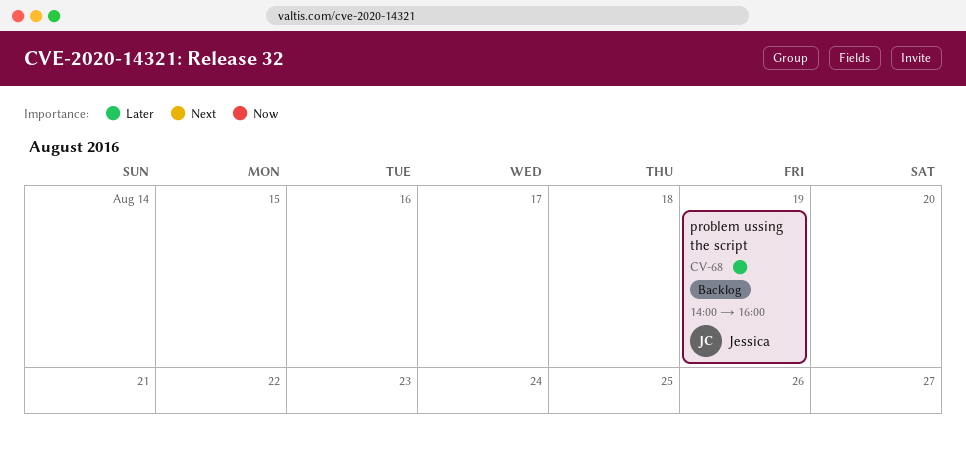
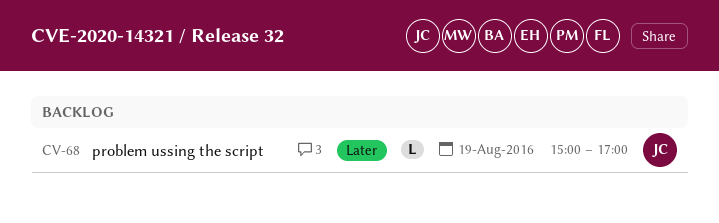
CV-68, begins: 14:00 -> 15:00
CV-68, ends: 16:00 -> 17:00

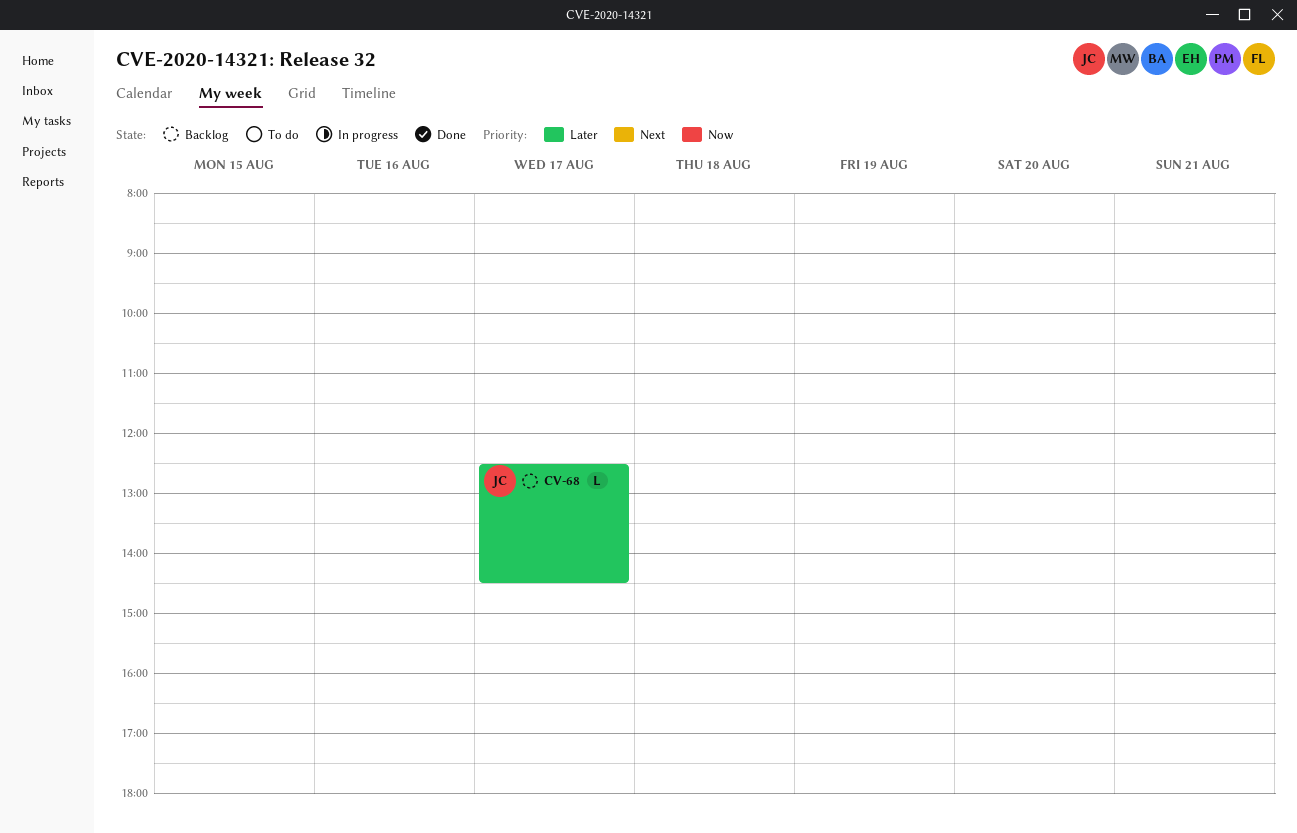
CV-68, day: Aug 19 -> Aug 17
CV-68, begins: 15:00 -> 12:30
CV-68, ends: 17:00 -> 14:30

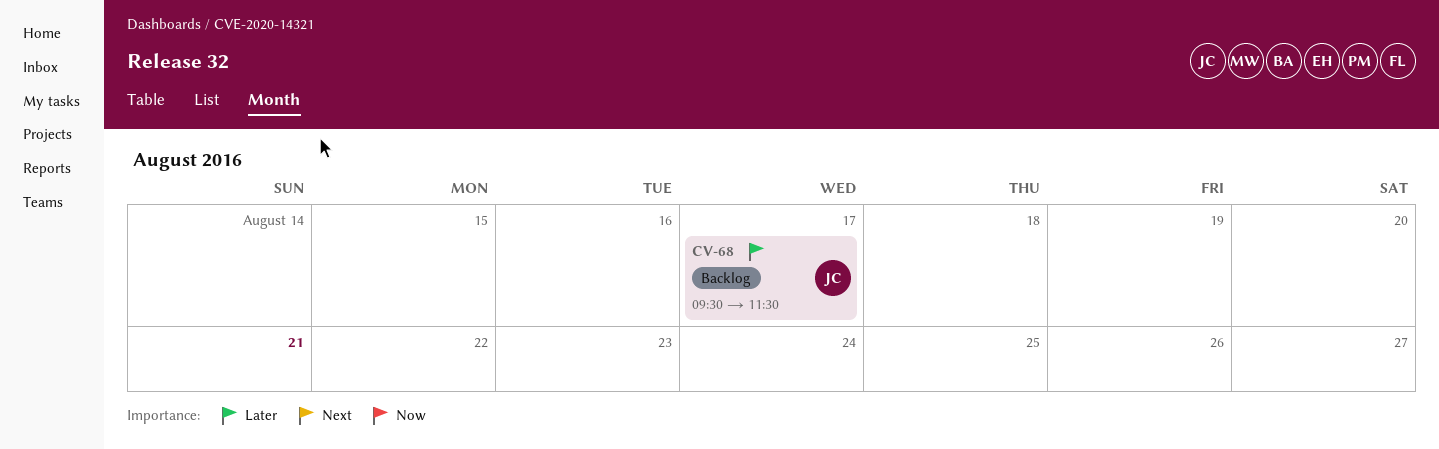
CV-68, begins: 12:30 -> 09:30
CV-68, ends: 14:30 -> 11:30

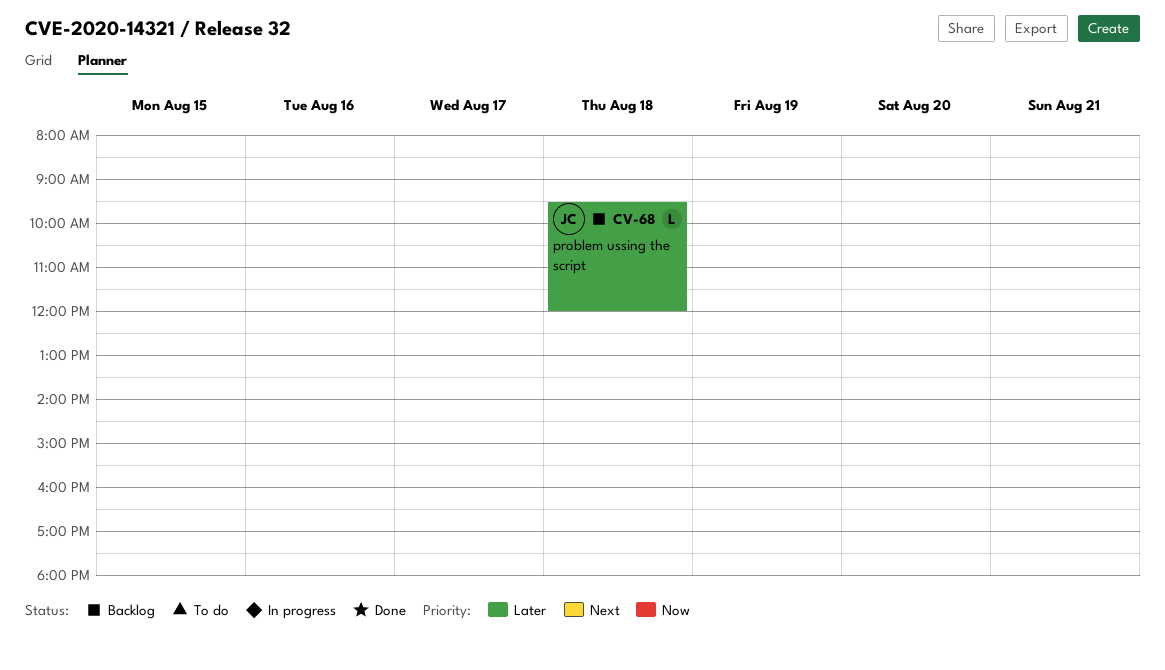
CV-68, day: Aug 17 -> Aug 18
CV-68, ends: 11:30 -> 12:00

